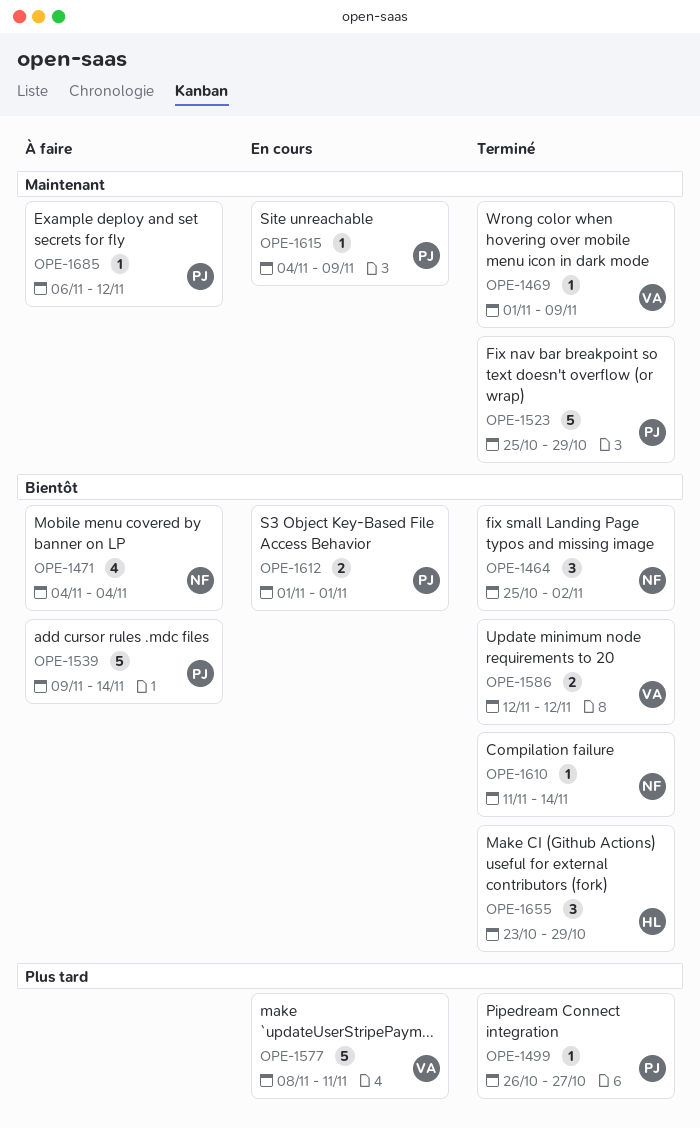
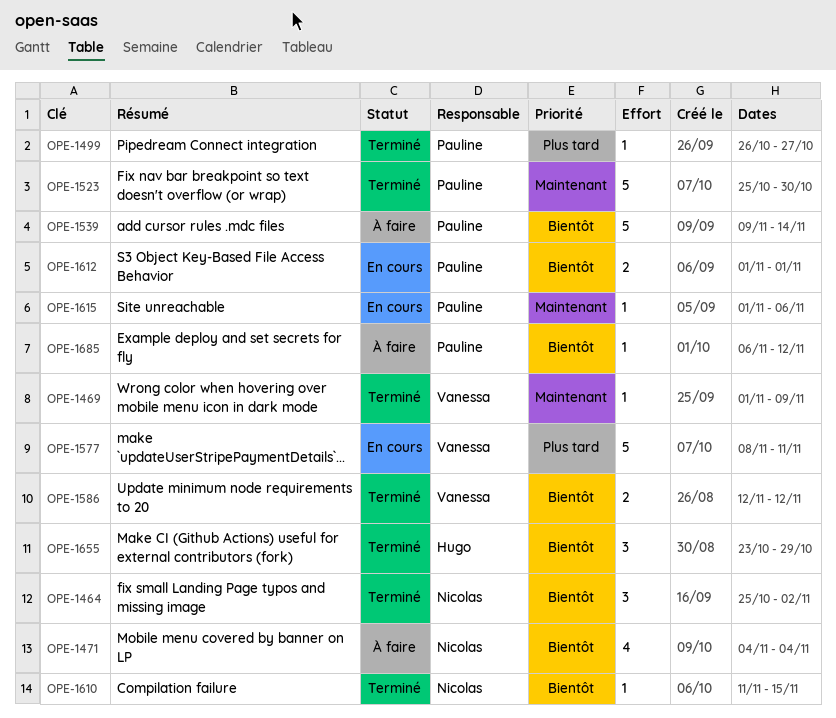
OPE-1523, due: Oct 29 -> Oct 30
OPE-1610, due: Nov 14 -> Nov 15
OPE-1615, start: Nov 4 -> Nov 1
OPE-1615, due: Nov 9 -> Nov 6
OPE-1685, priority: Maintenant -> Bientôt

